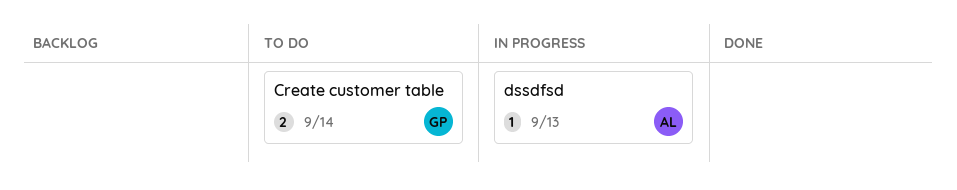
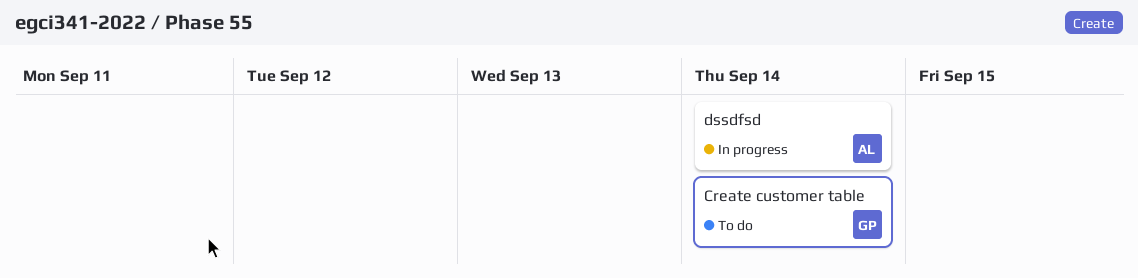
dssdfsd, due: Sep 13 -> Sep 14

